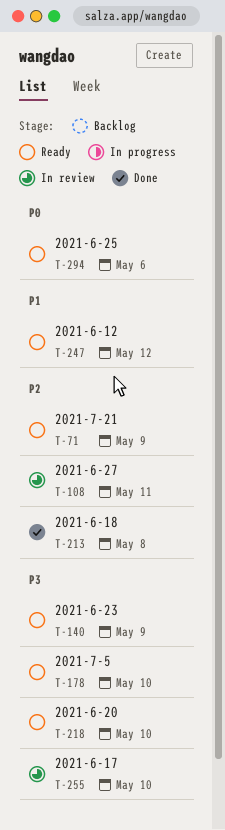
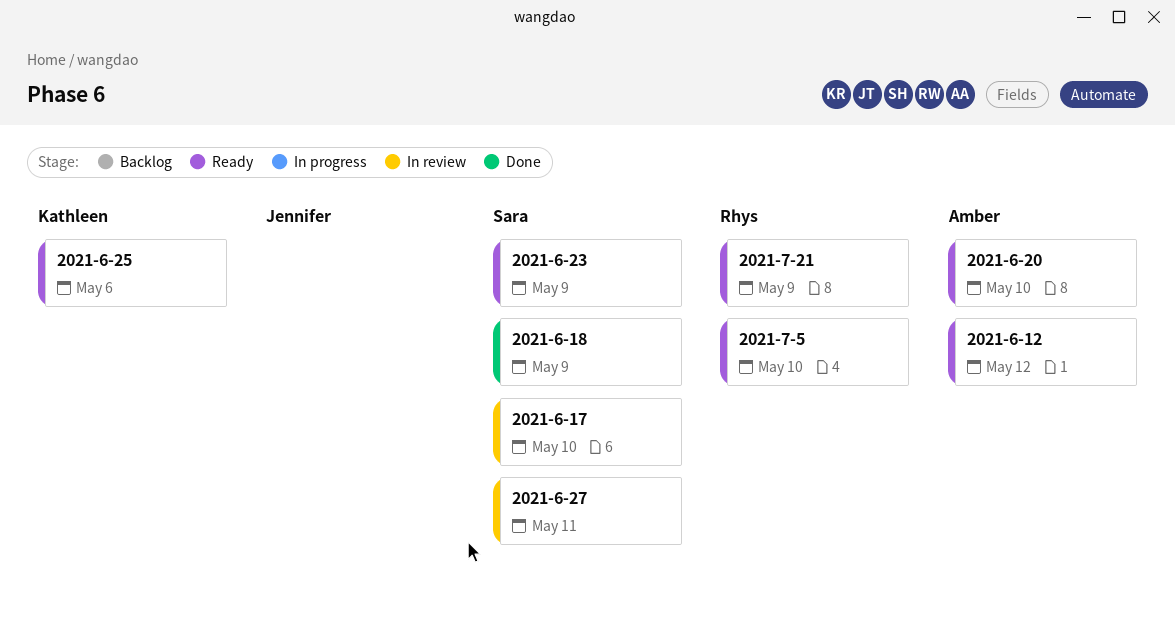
2021-6-18, due: May 8 -> May 9

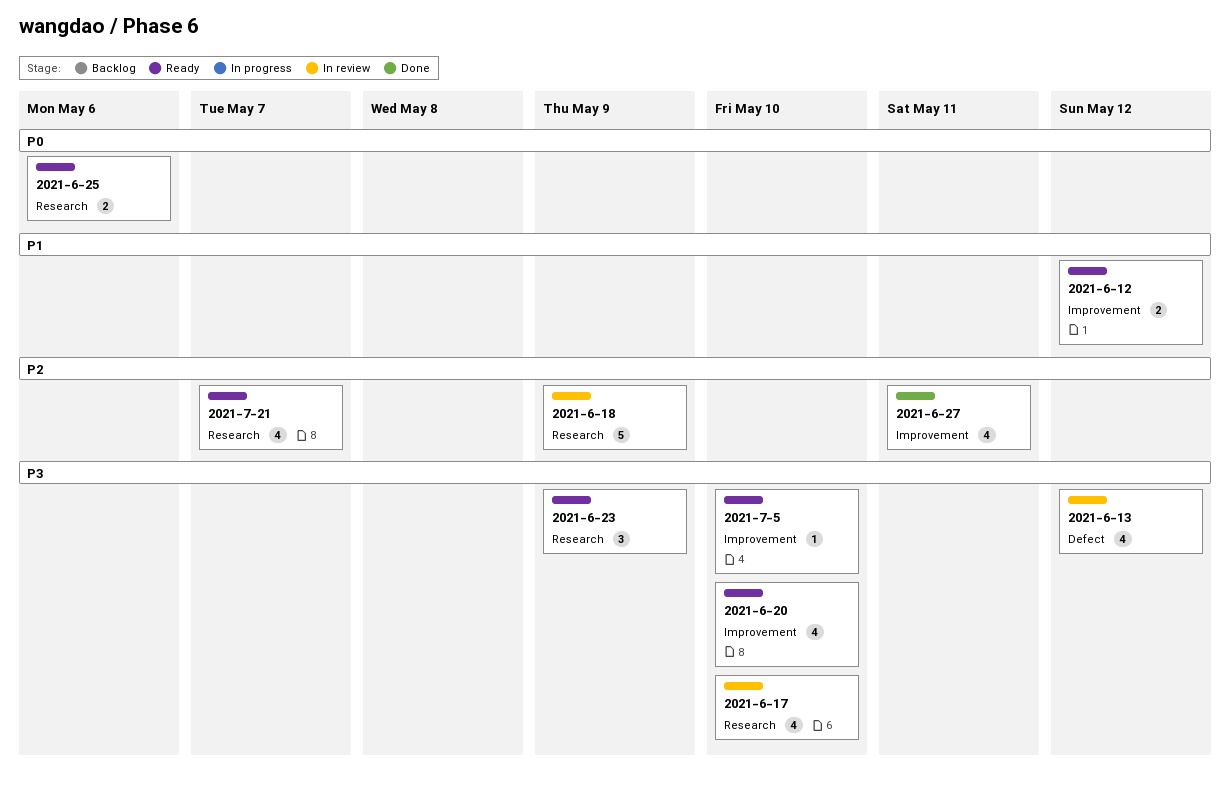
2021-6-13: none -> present
2021-6-18, status: Done -> In review
2021-6-27, status: In review -> Done
2021-7-21, due: May 9 -> May 7

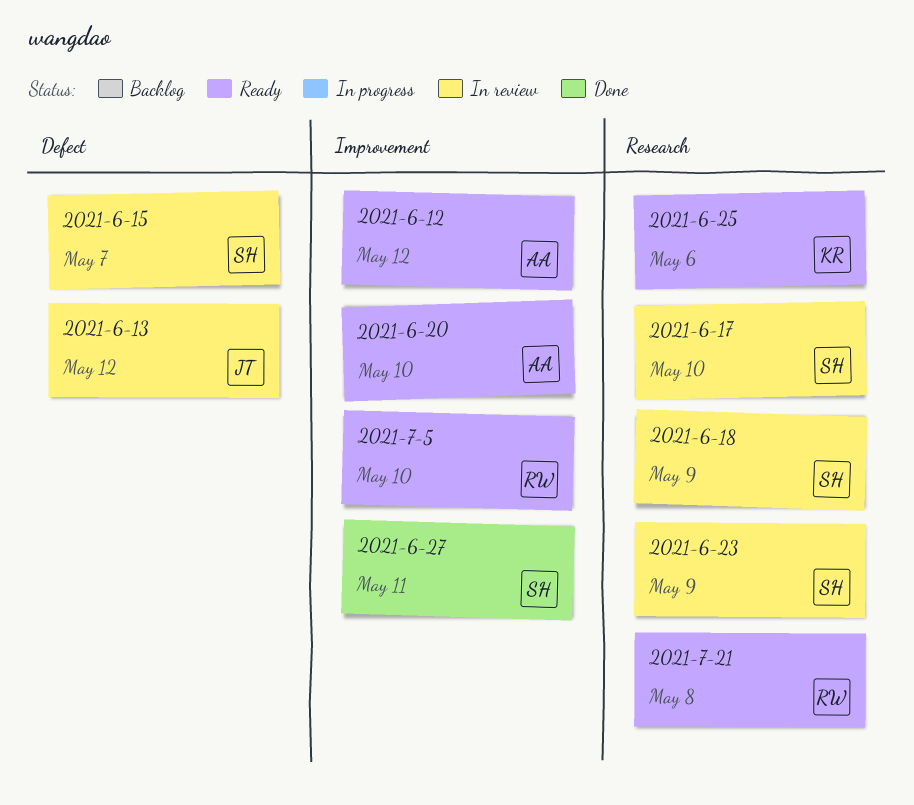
2021-6-15: none -> present
2021-6-23, status: Ready -> In review
2021-7-21, due: May 7 -> May 8

